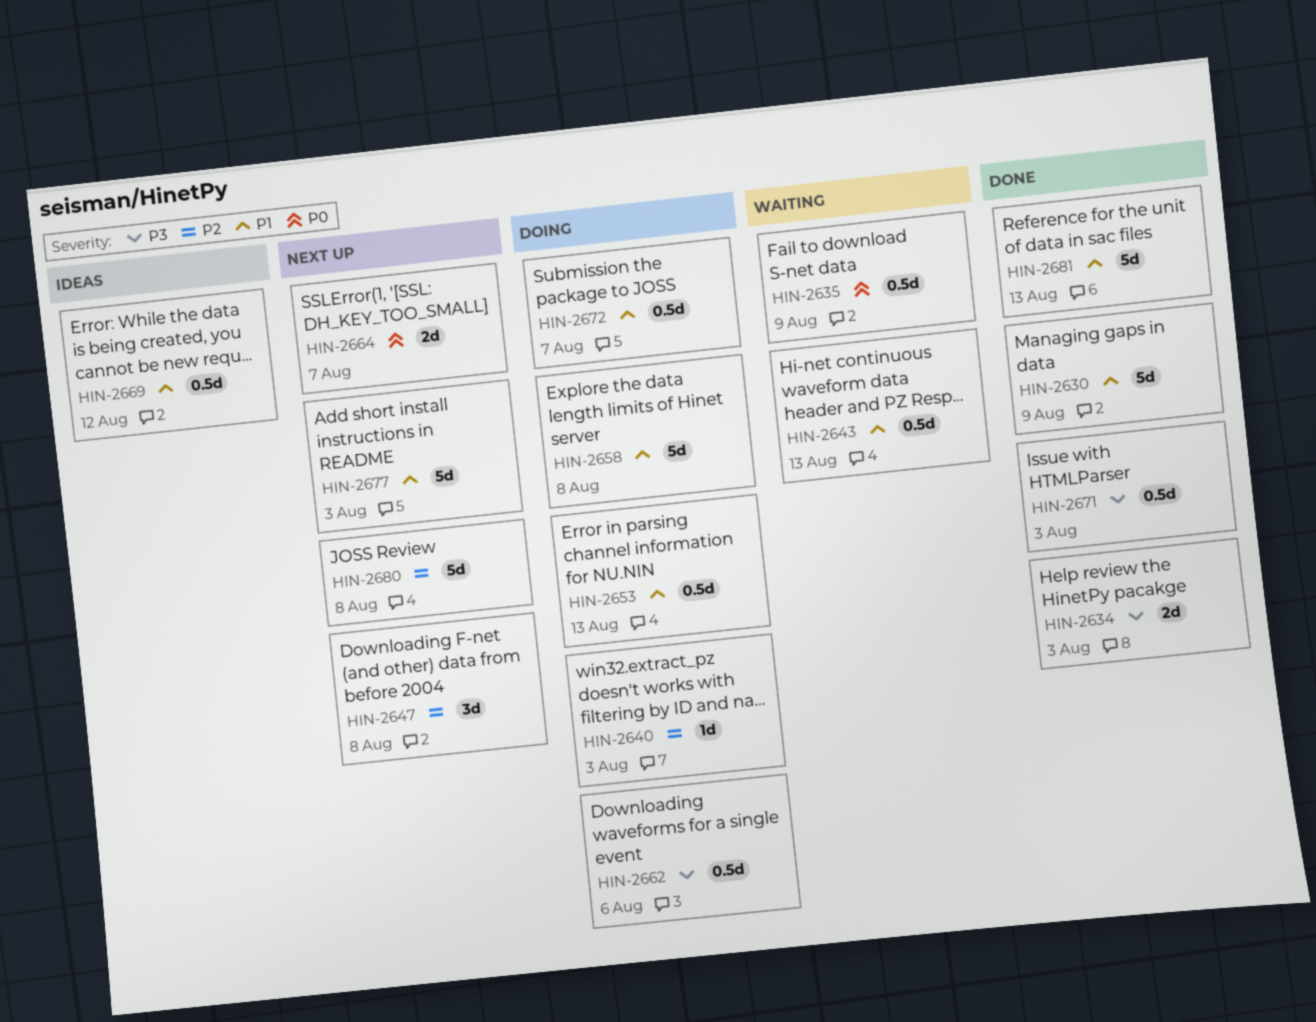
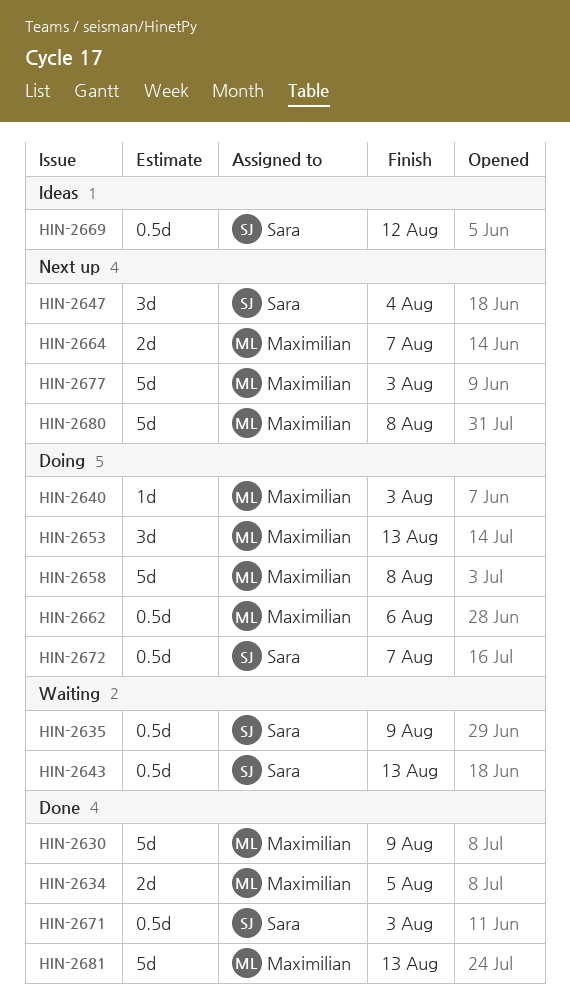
HIN-2634, due: Aug 3 -> Aug 5
HIN-2647, due: Aug 8 -> Aug 4
HIN-2653, estimate: 0.5d -> 3d

